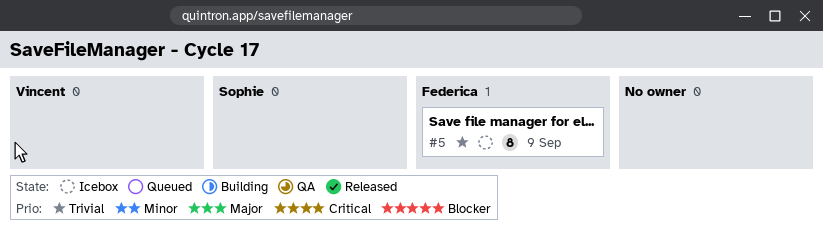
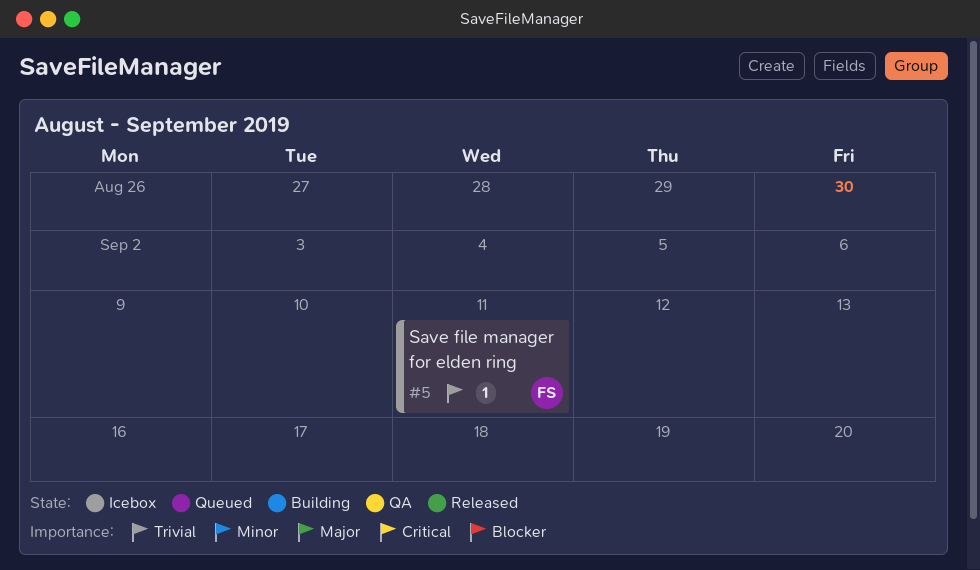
#5, estimate: 8 -> 1
#5, due: Sep 9 -> Sep 11

